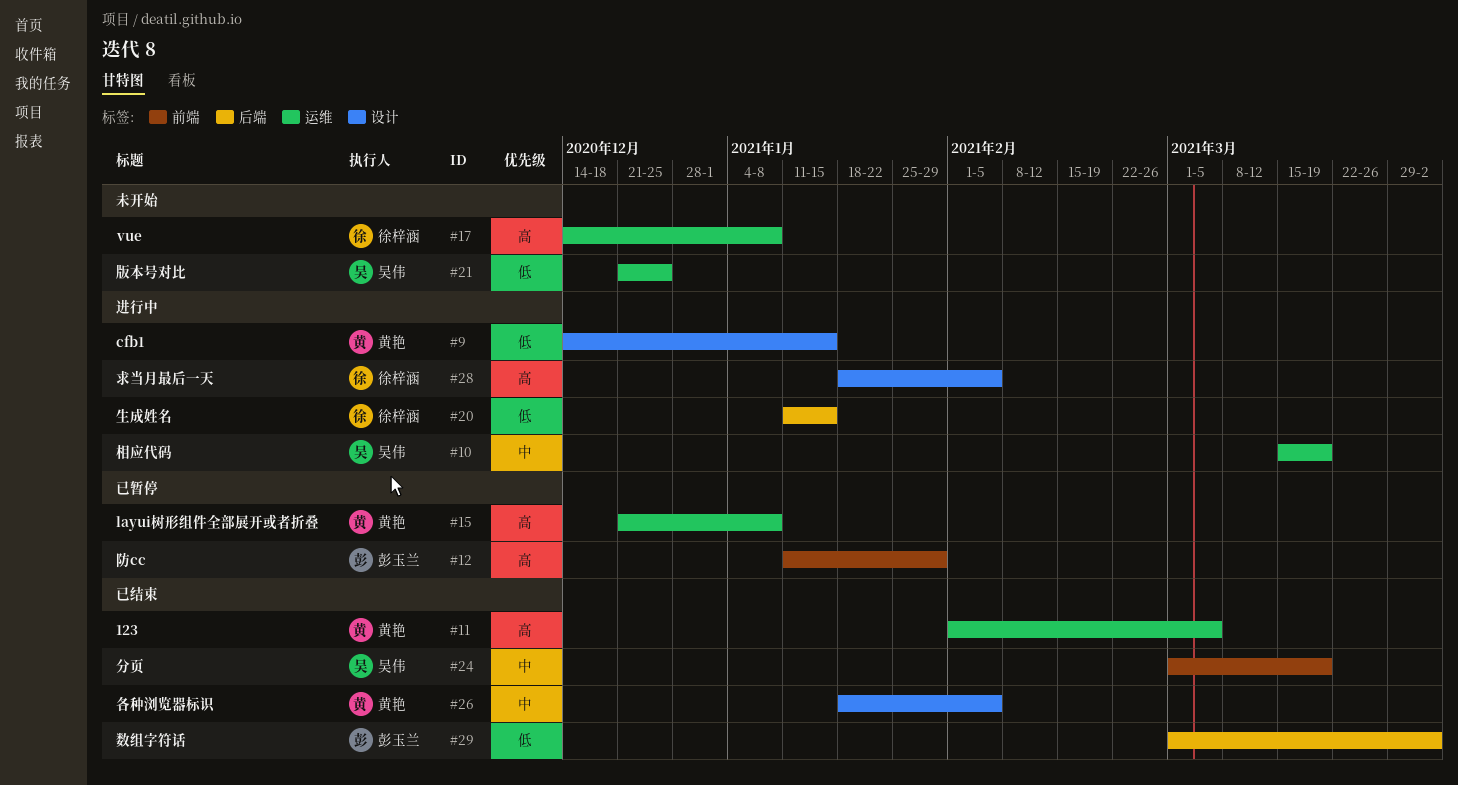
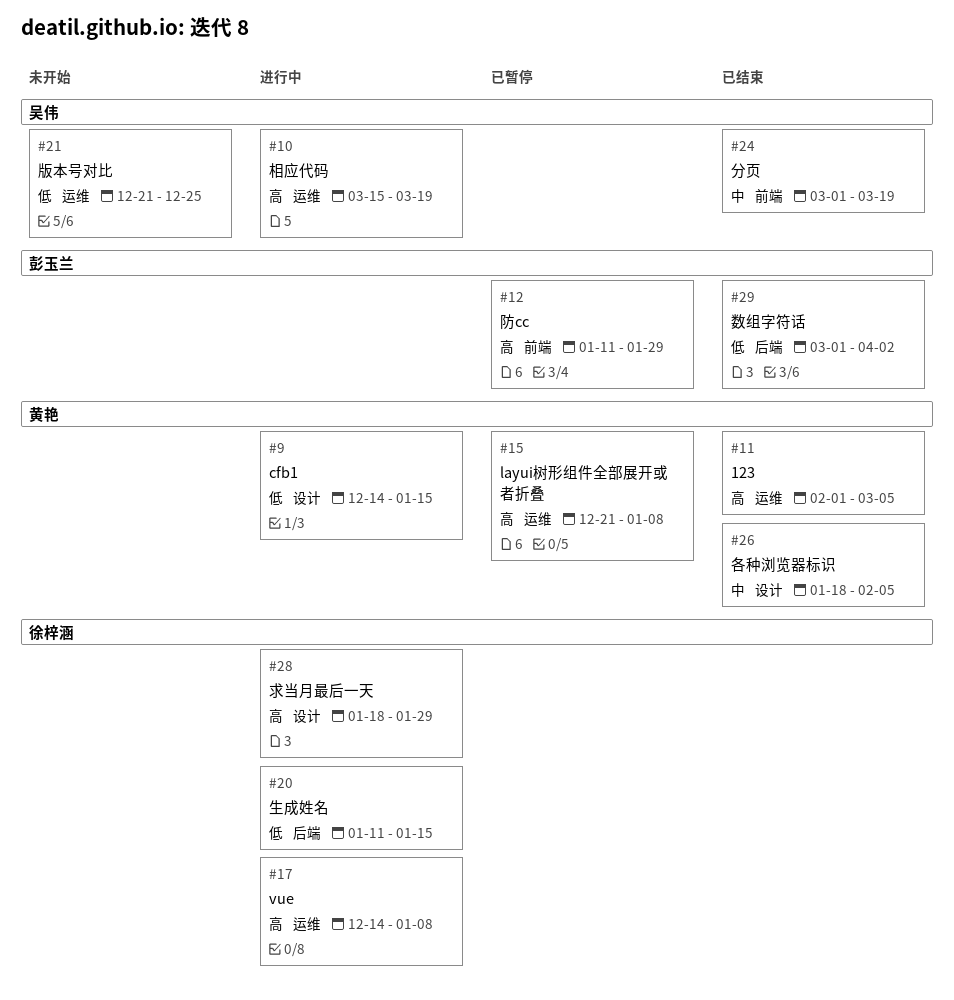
#10, priority: 中 -> 高
#17, status: 未开始 -> 进行中
#28, due: Feb 5 -> Jan 29

